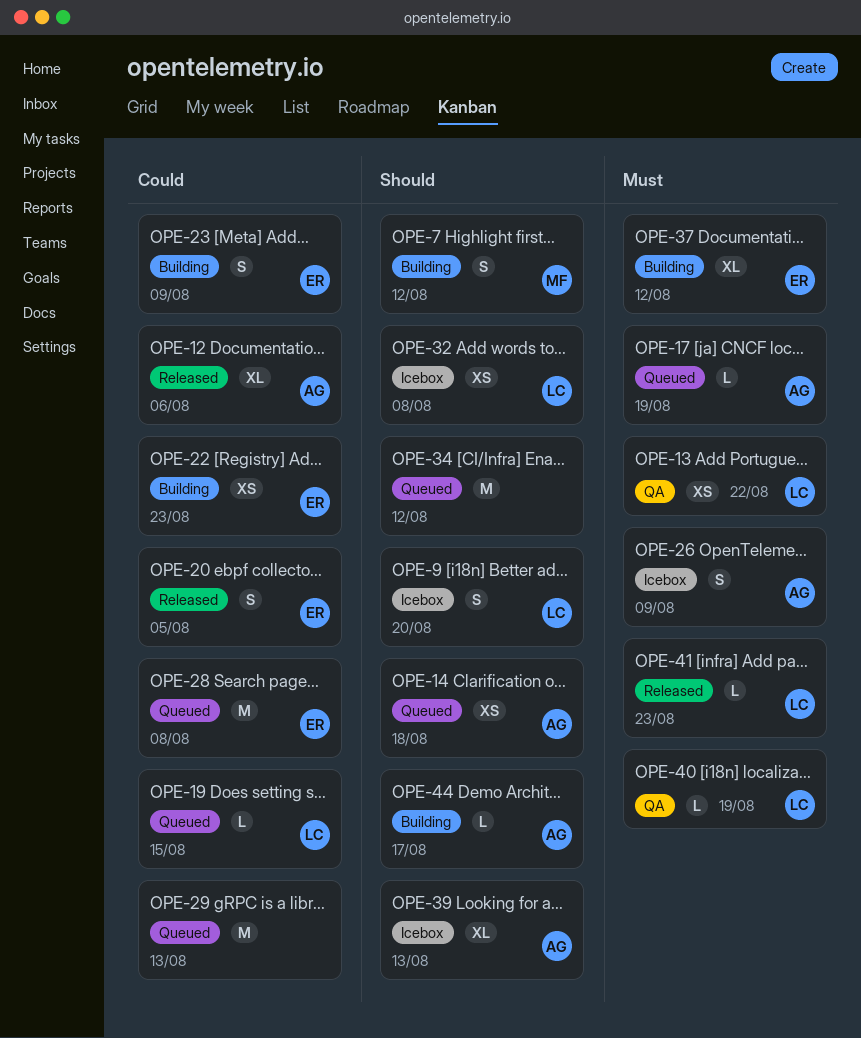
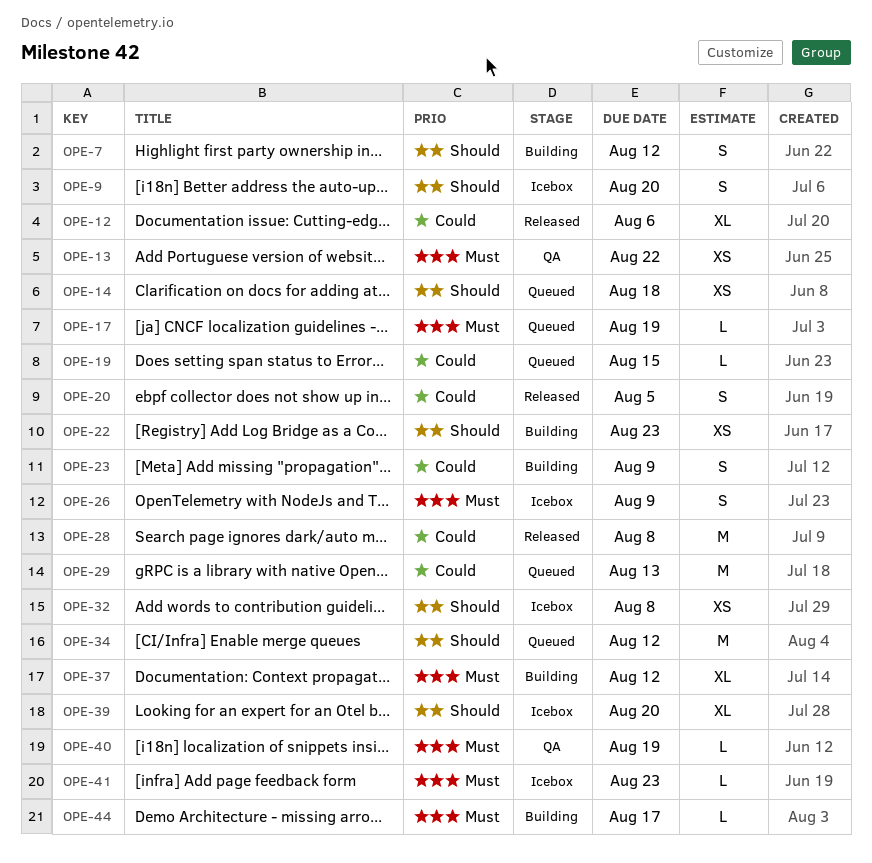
OPE-22, priority: Could -> Should
OPE-28, status: Queued -> Released
OPE-39, due: Aug 13 -> Aug 20
OPE-41, status: Released -> Icebox
OPE-44, priority: Should -> Must

